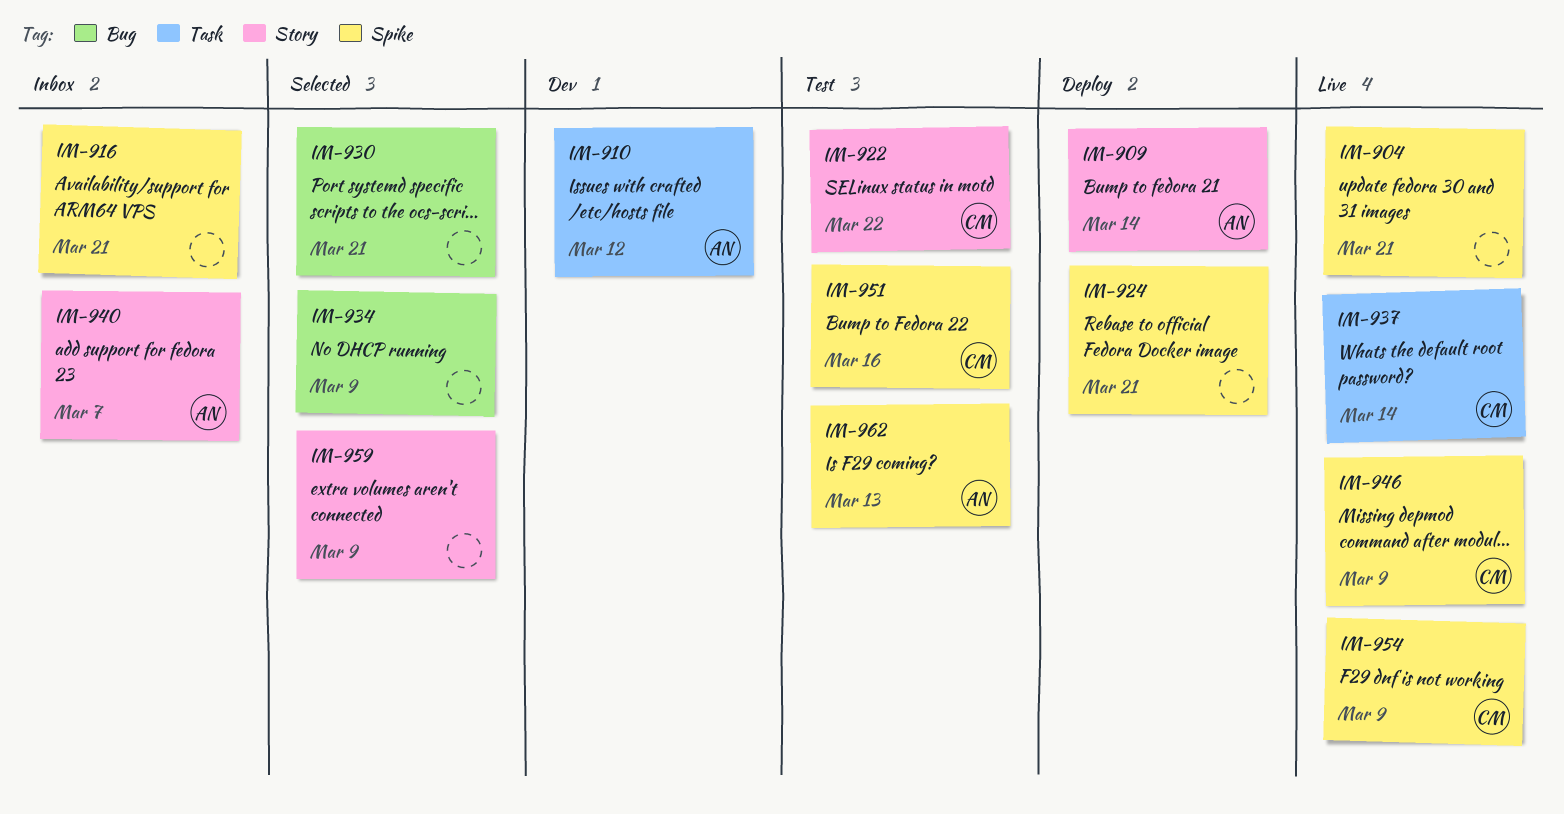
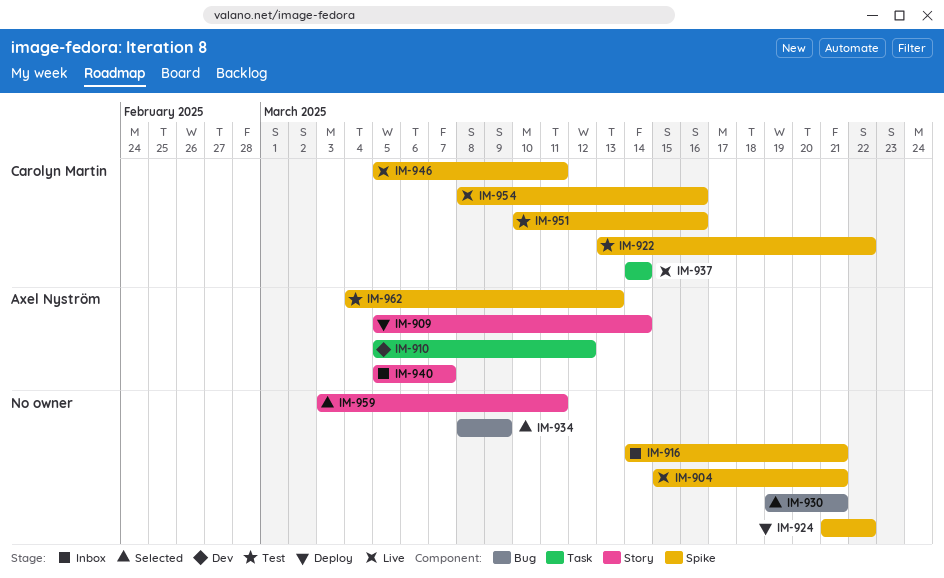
IM-922, label: Story -> Spike
IM-924, due: Mar 21 -> Mar 22
IM-946, due: Mar 9 -> Mar 11
IM-954, due: Mar 9 -> Mar 16
IM-959, due: Mar 9 -> Mar 11

